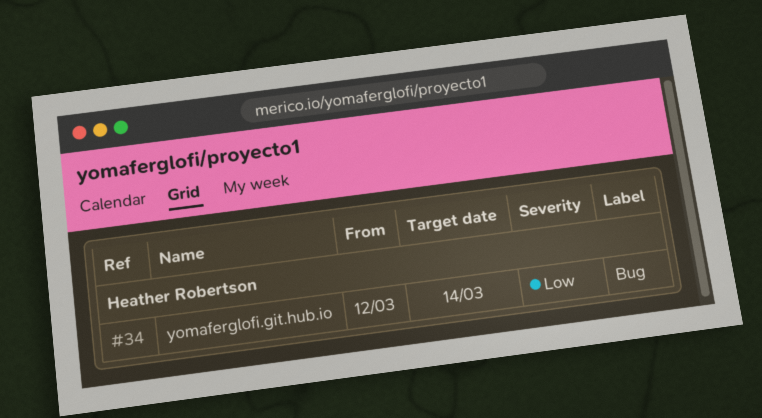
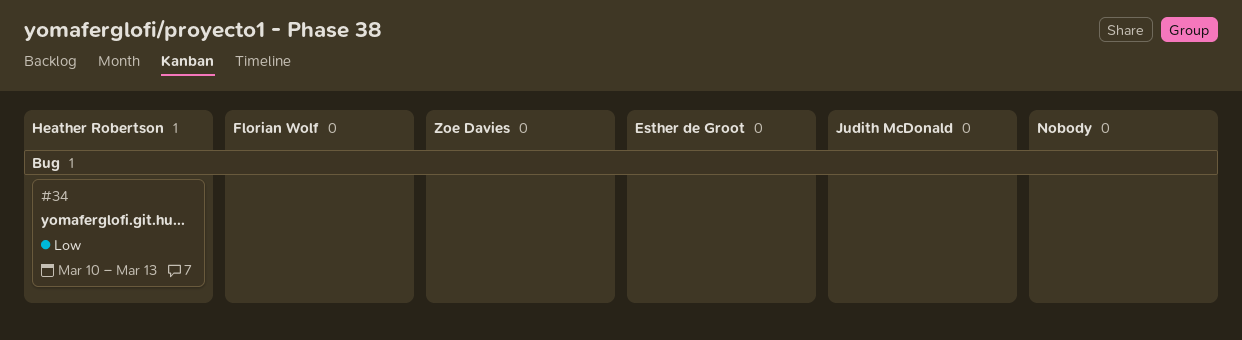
#34, start: Mar 12 -> Mar 10
#34, due: Mar 14 -> Mar 13

